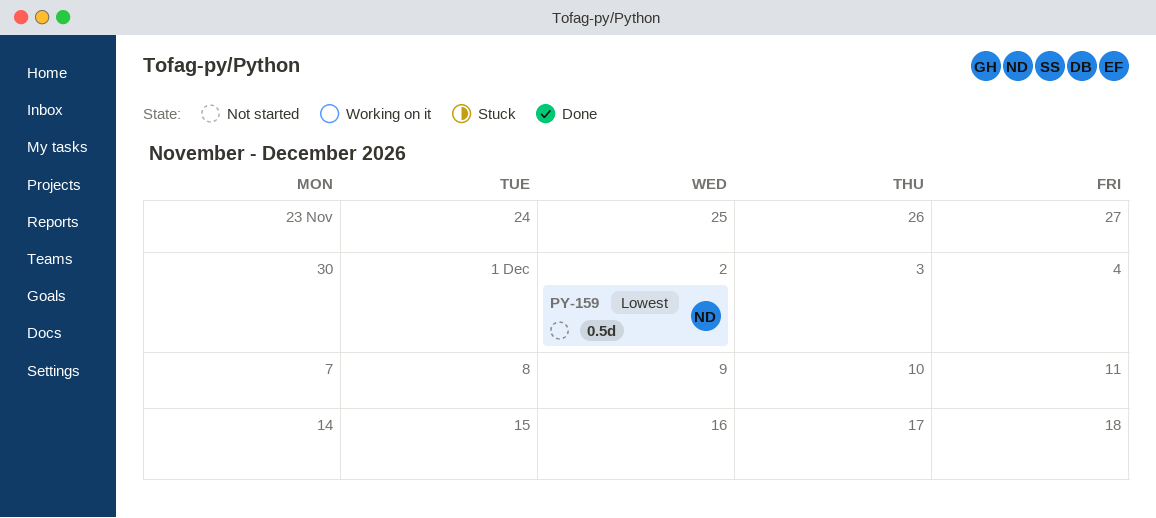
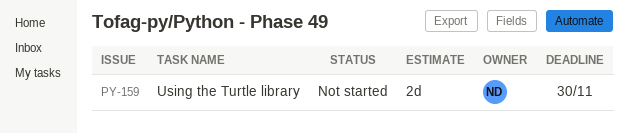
PY-159, estimate: 0.5d -> 2d
PY-159, due: Dec 2 -> Nov 30

